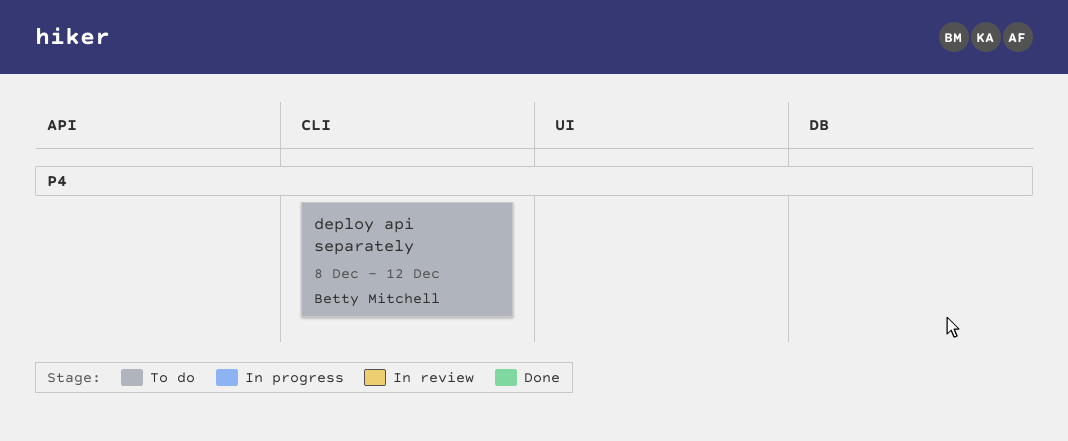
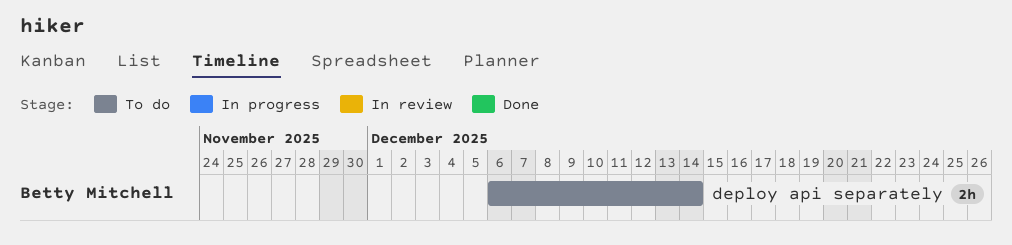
deploy api separately, start: Dec 8 -> Dec 6
deploy api separately, due: Dec 12 -> Dec 14

